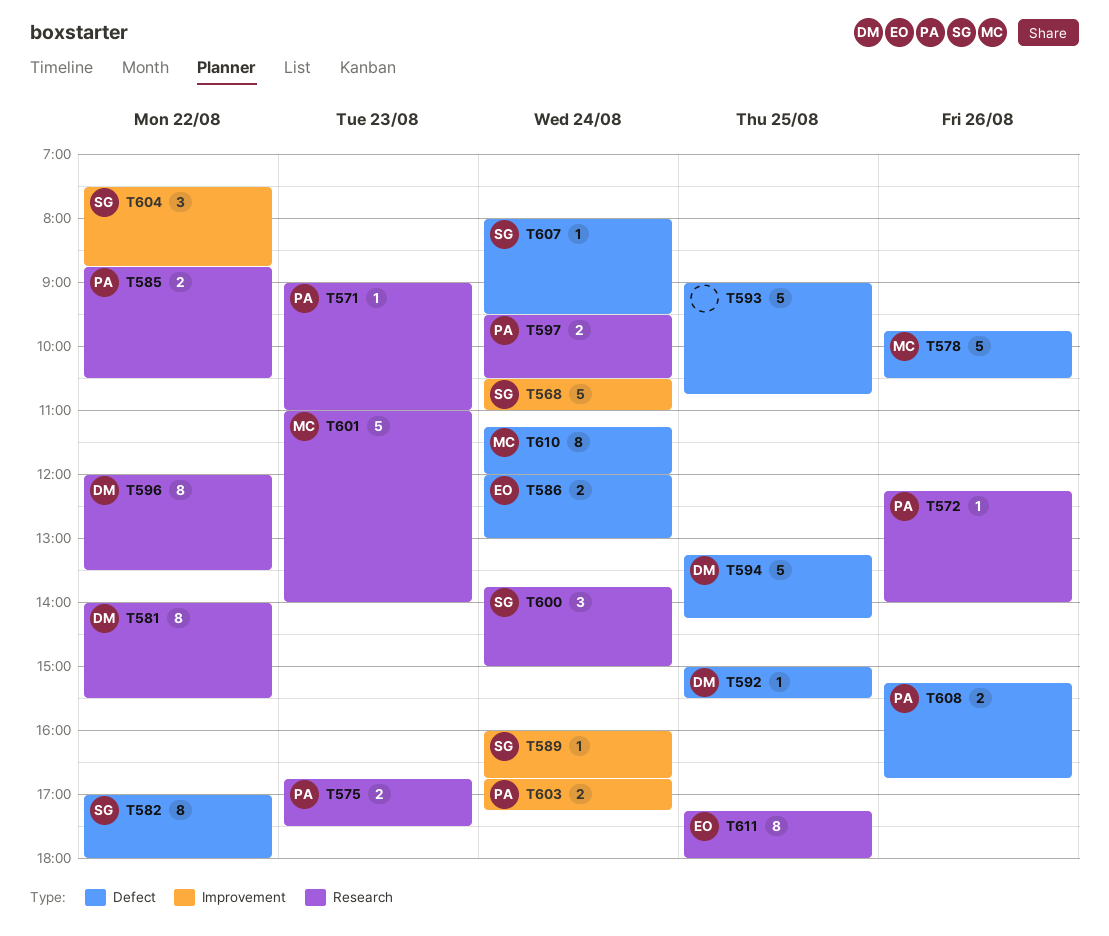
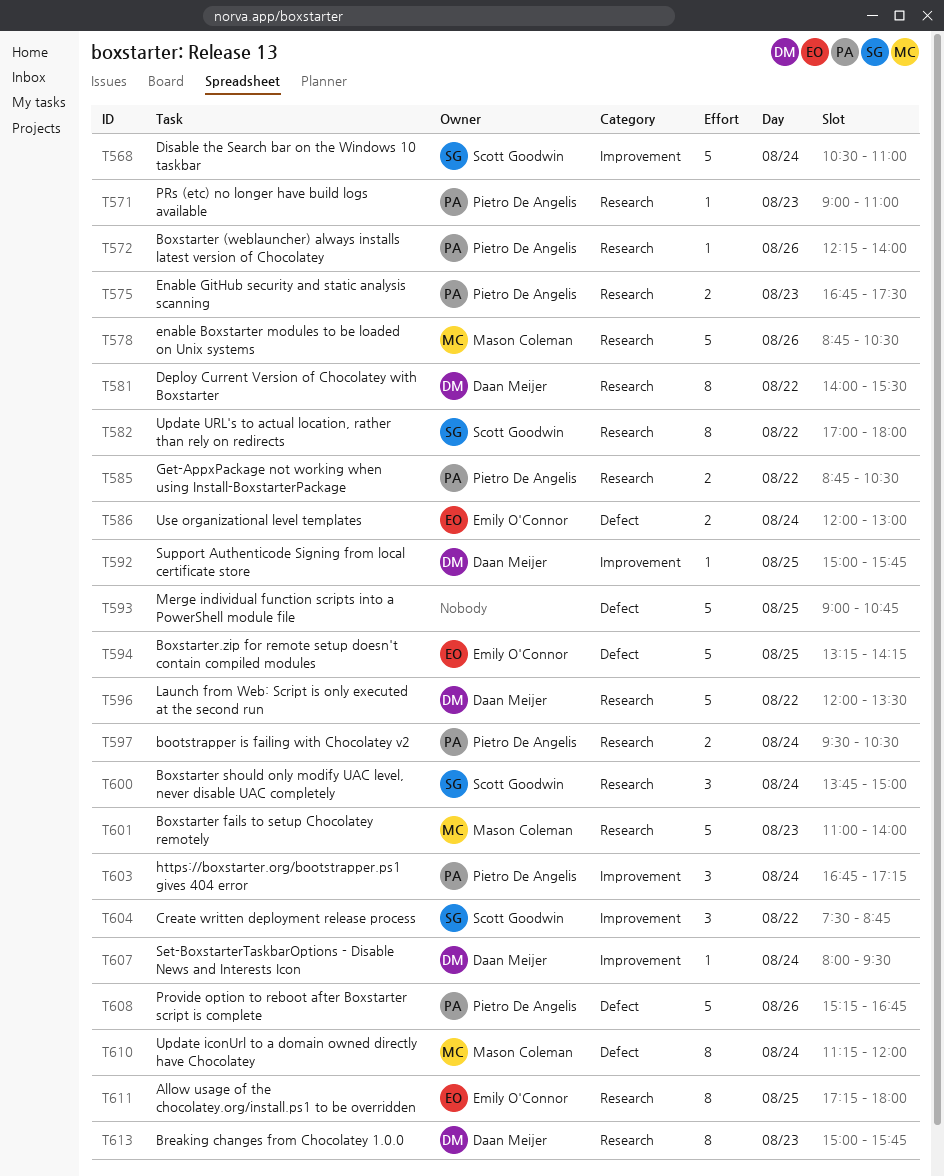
T578, label: Defect -> Research
T578, begins: 09:45 -> 08:45
T582, label: Defect -> Research
T589: present -> none
T592, label: Defect -> Improvement
T592, ends: 15:30 -> 15:45
T594, owner: Daan Meijer -> Emily O'Connor
T596, estimate: 8 -> 5
T603, estimate: 2 -> 3
T607, owner: Scott Goodwin -> Daan Meijer
T607, label: Defect -> Improvement
T608, estimate: 2 -> 5
T613: none -> present

